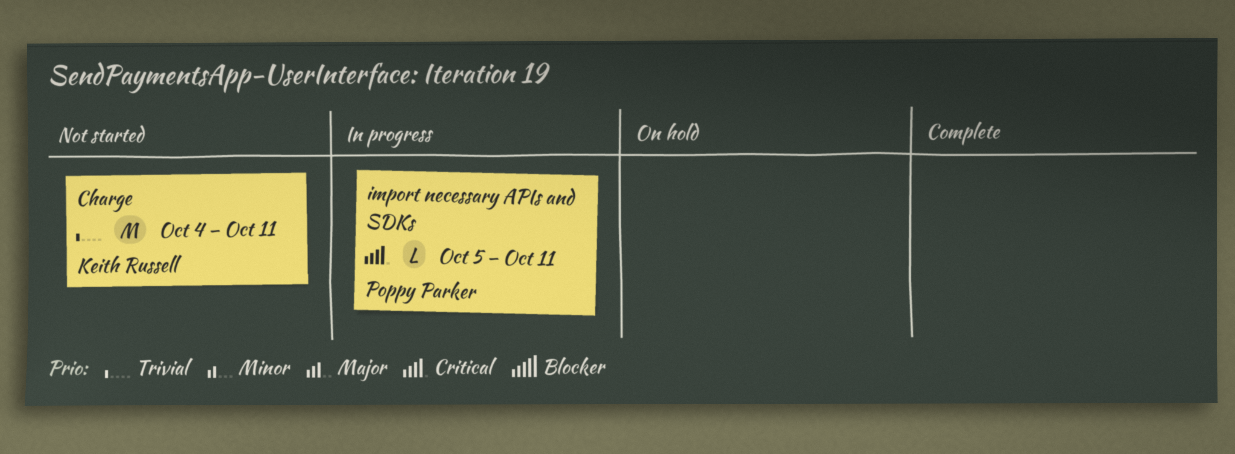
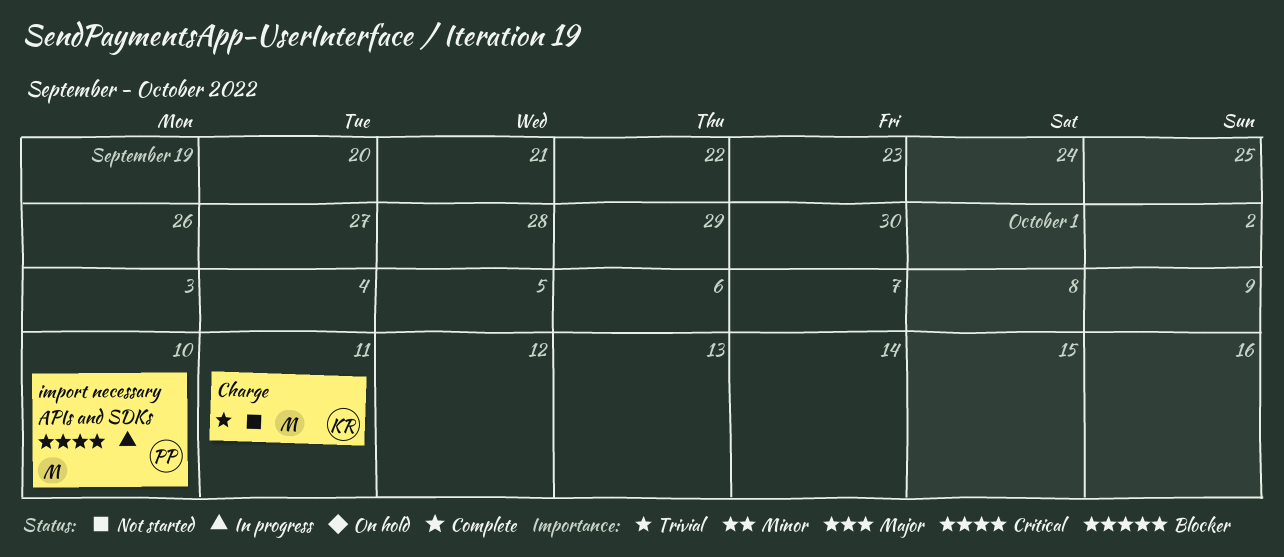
import necessary APIs and SDKs, estimate: L -> M
import necessary APIs and SDKs, due: Oct 11 -> Oct 10

